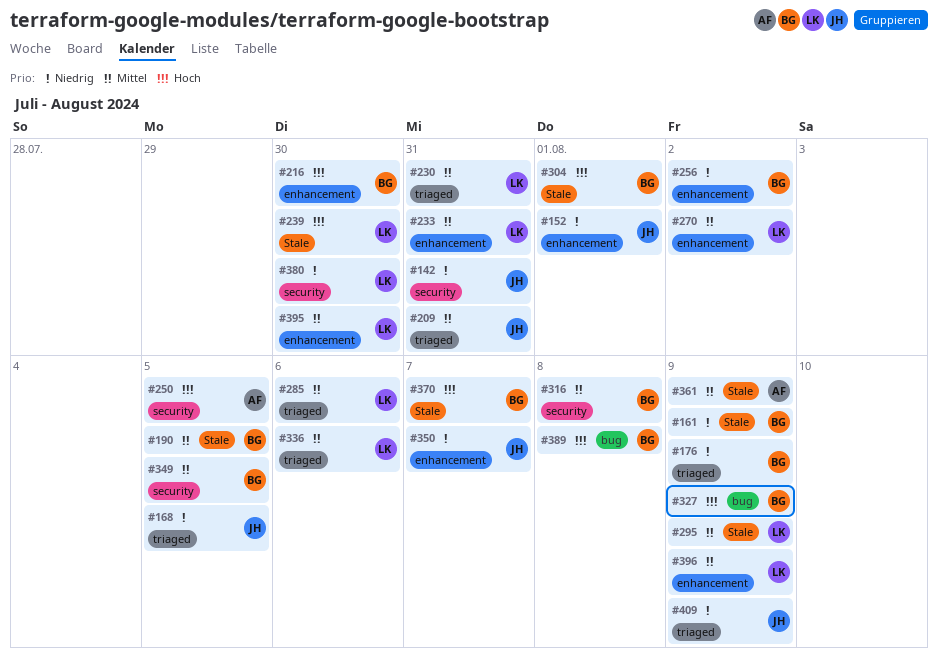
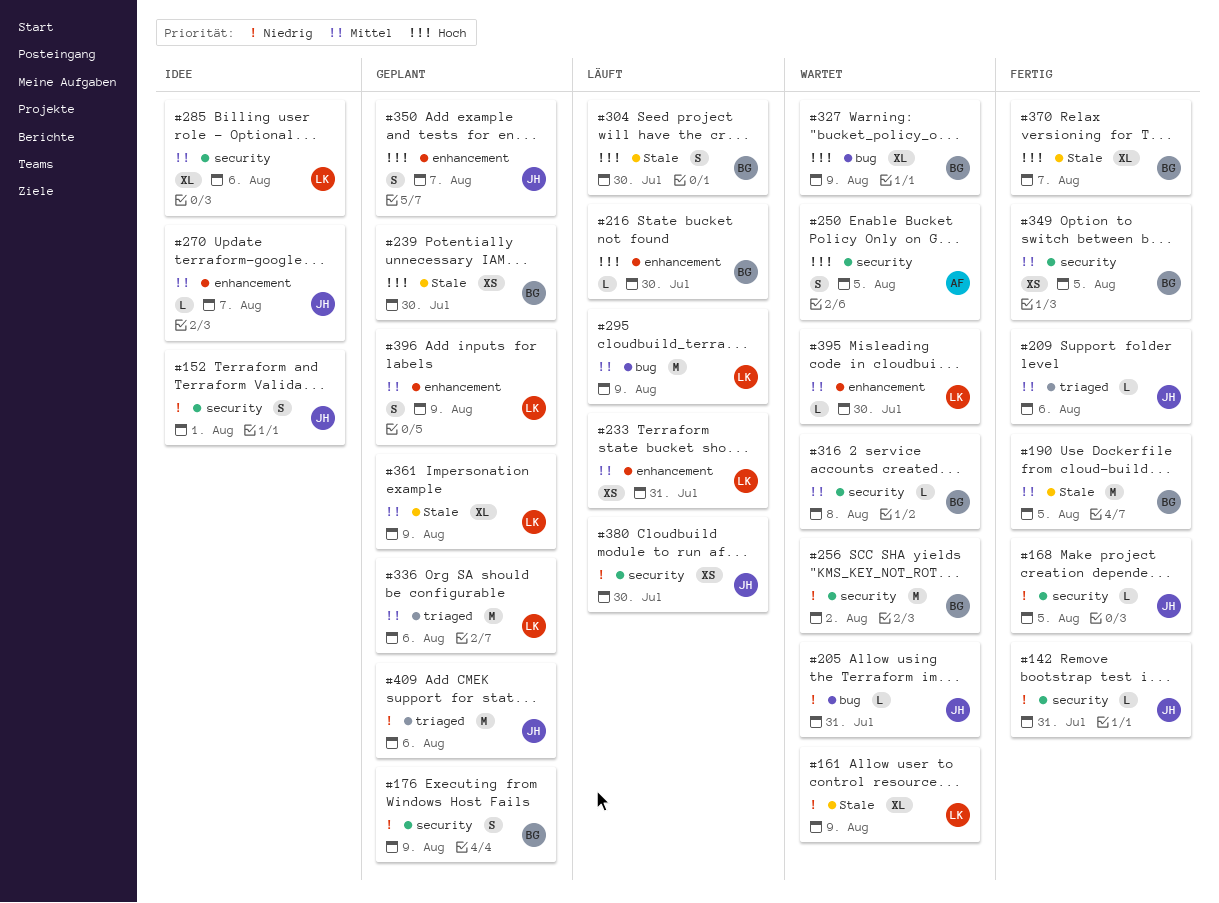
#152, label: enhancement -> security
#161, owner: BG -> LK
#168, label: triaged -> security
#176, label: triaged -> security
#205: none -> present
#209, due: Jul 31 -> Aug 6
#230: present -> none
#239, owner: LK -> BG
#256, label: enhancement -> security
#270, owner: LK -> JH
#270, due: Aug 2 -> Aug 7
#285, label: triaged -> security
#295, label: Stale -> bug
#304, due: Aug 1 -> Jul 30
#350, priority: Niedrig -> Hoch
#361, owner: AF -> LK
#380, owner: LK -> JH
#389: present -> none
#409, due: Aug 9 -> Aug 6

